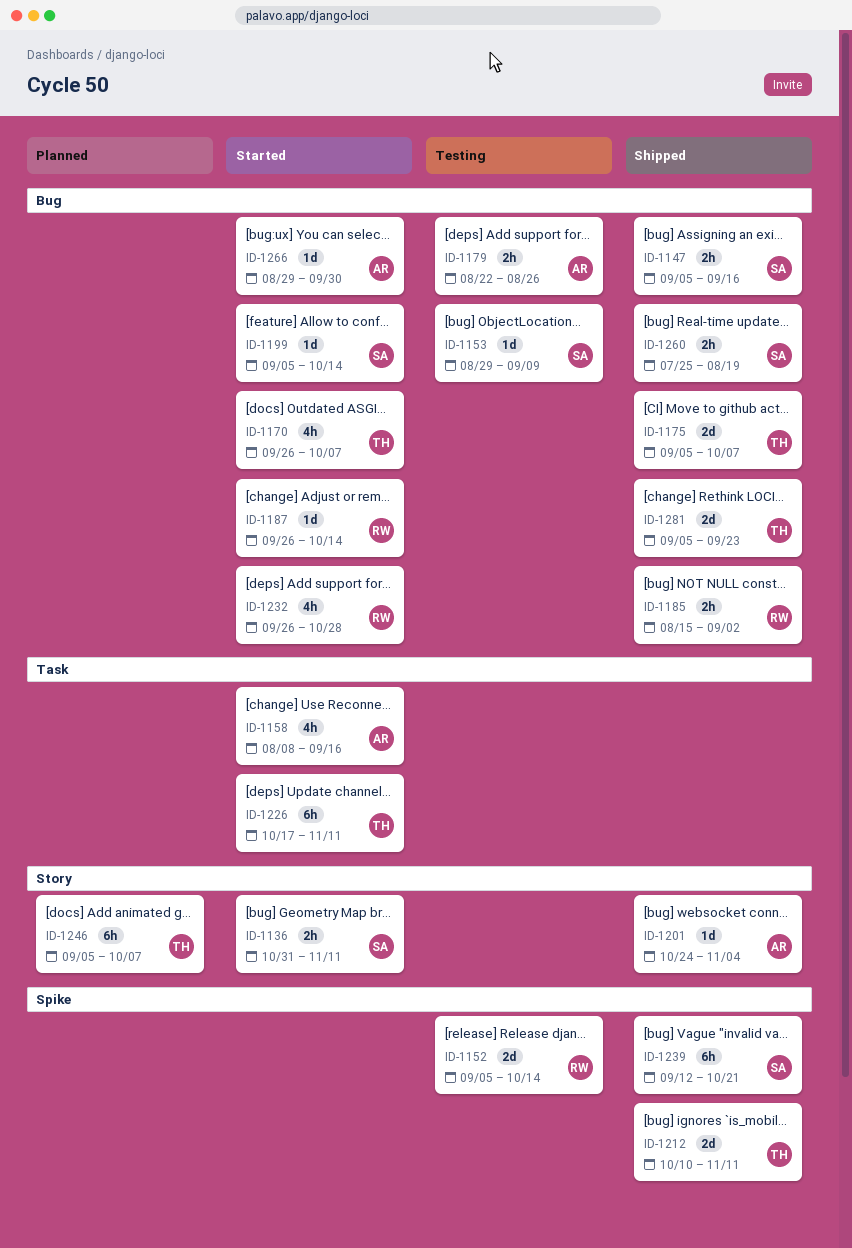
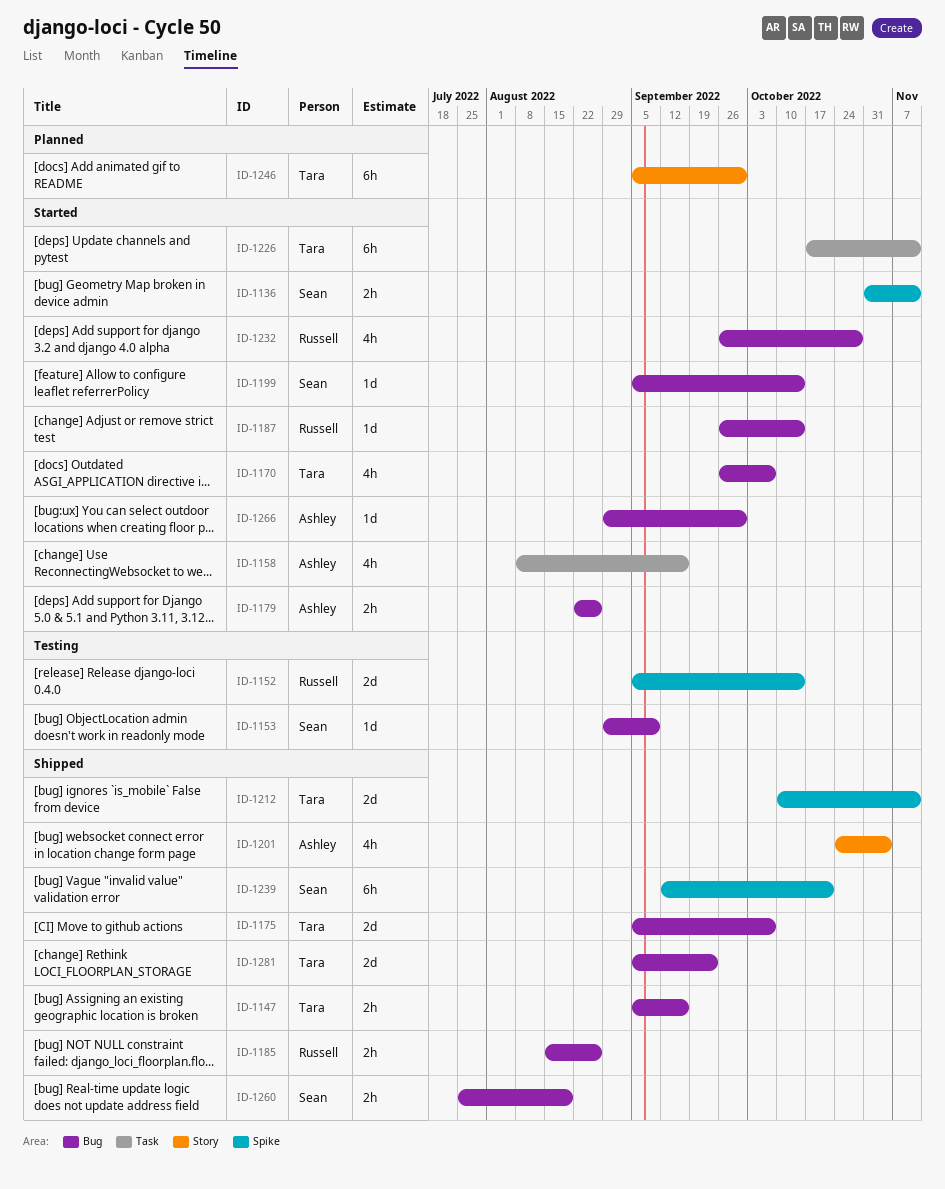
ID-1136, label: Story -> Spike
ID-1147, owner: Sean -> Tara
ID-1179, status: Testing -> Started
ID-1185, due: Sep 2 -> Aug 26
ID-1201, estimate: 1d -> 4h
ID-1246, due: Oct 7 -> Sep 30

